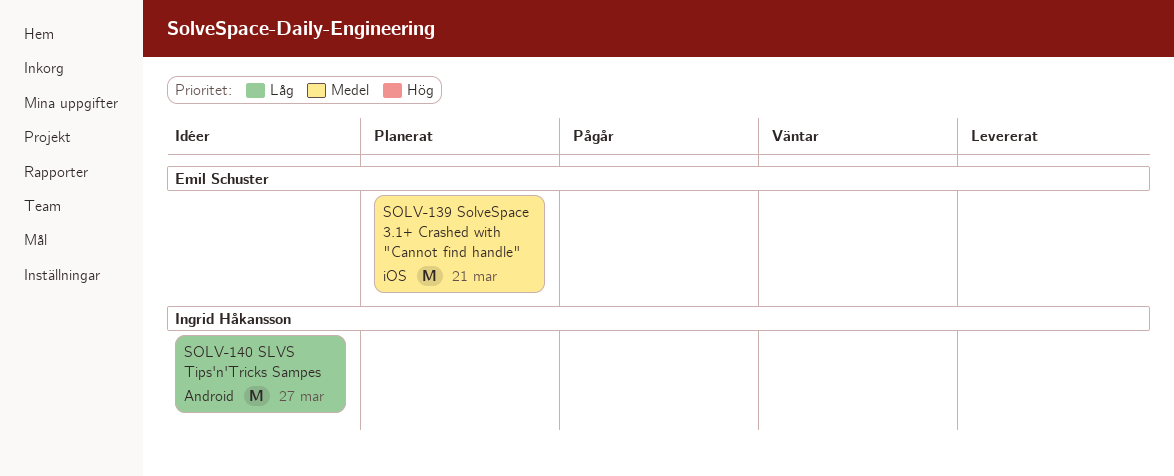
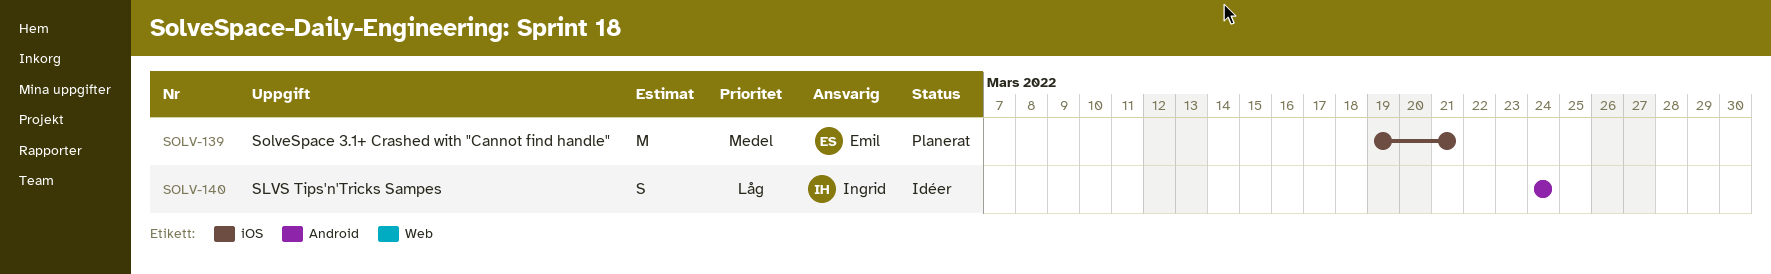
SOLV-140, estimate: M -> S
SOLV-140, due: Mar 27 -> Mar 24

